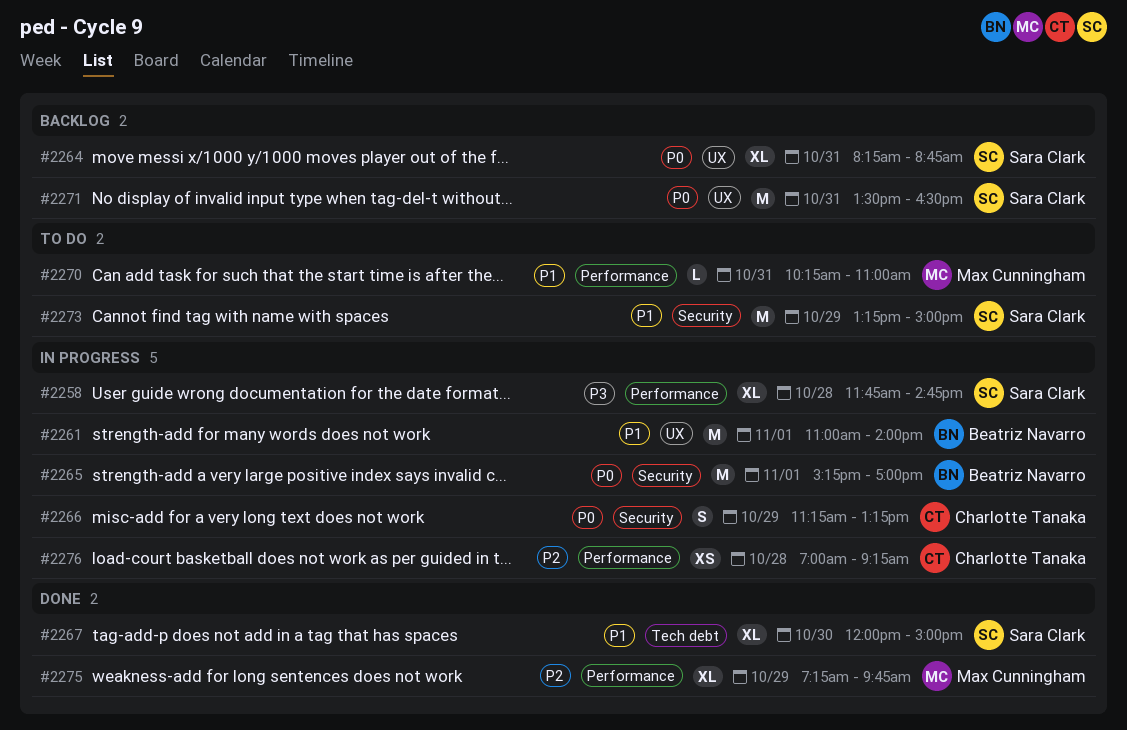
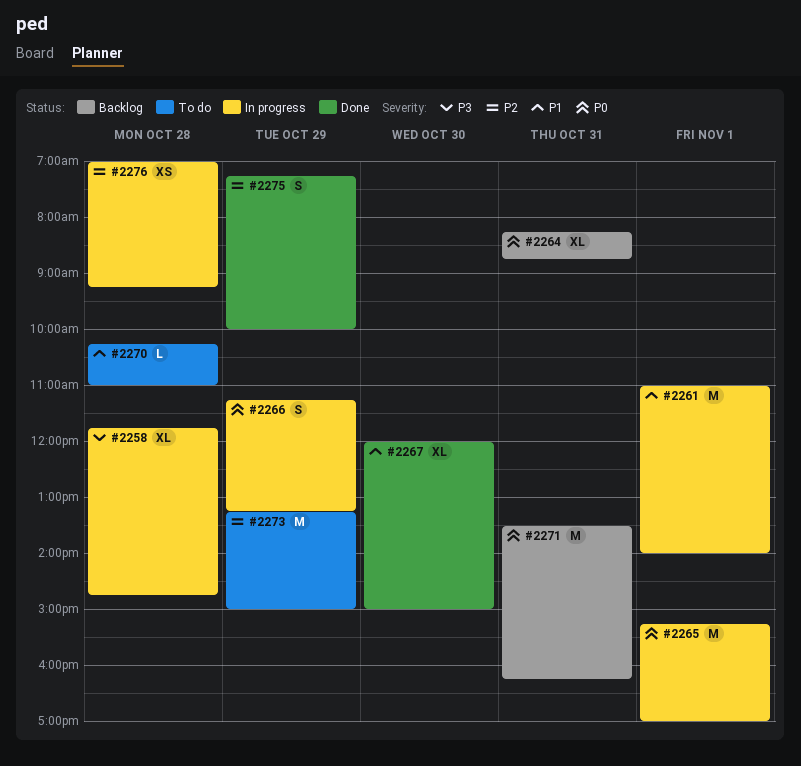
#2270, day: Oct 31 -> Oct 28
#2271, ends: 16:30 -> 16:15
#2273, priority: P1 -> P2
#2275, estimate: XL -> S
#2275, ends: 09:45 -> 10:00

